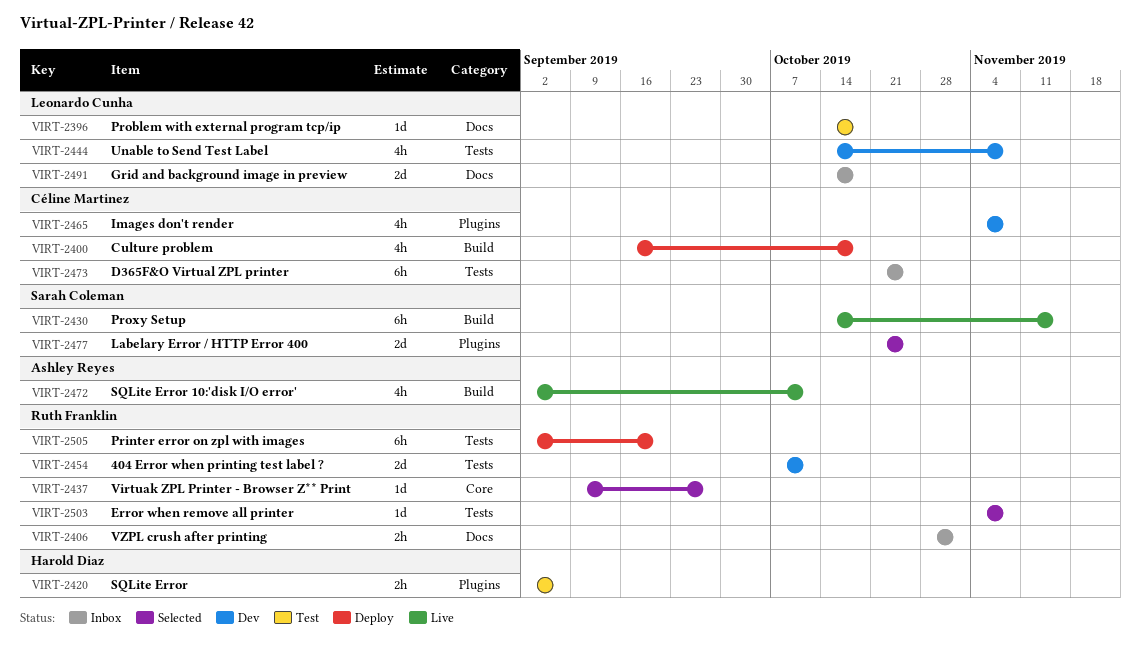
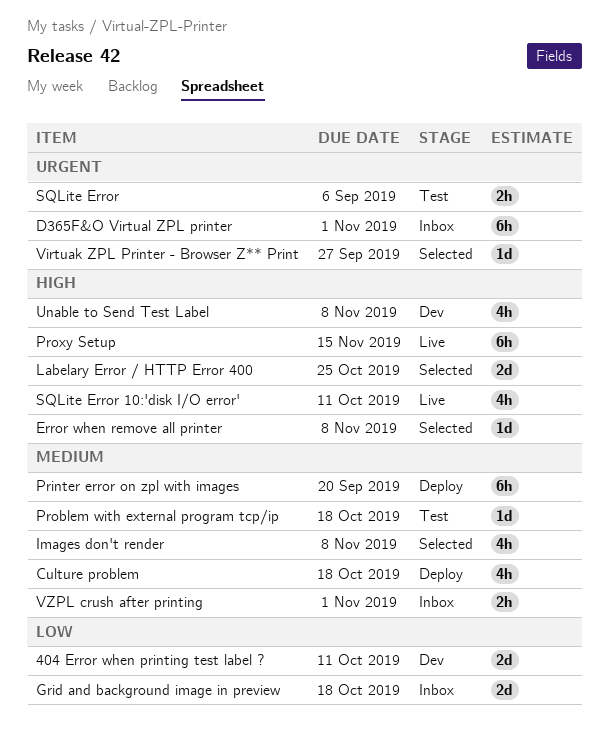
D365F&O Virtual ZPL printer, due: Oct 25 -> Nov 1
Images don't render, status: Dev -> Selected

